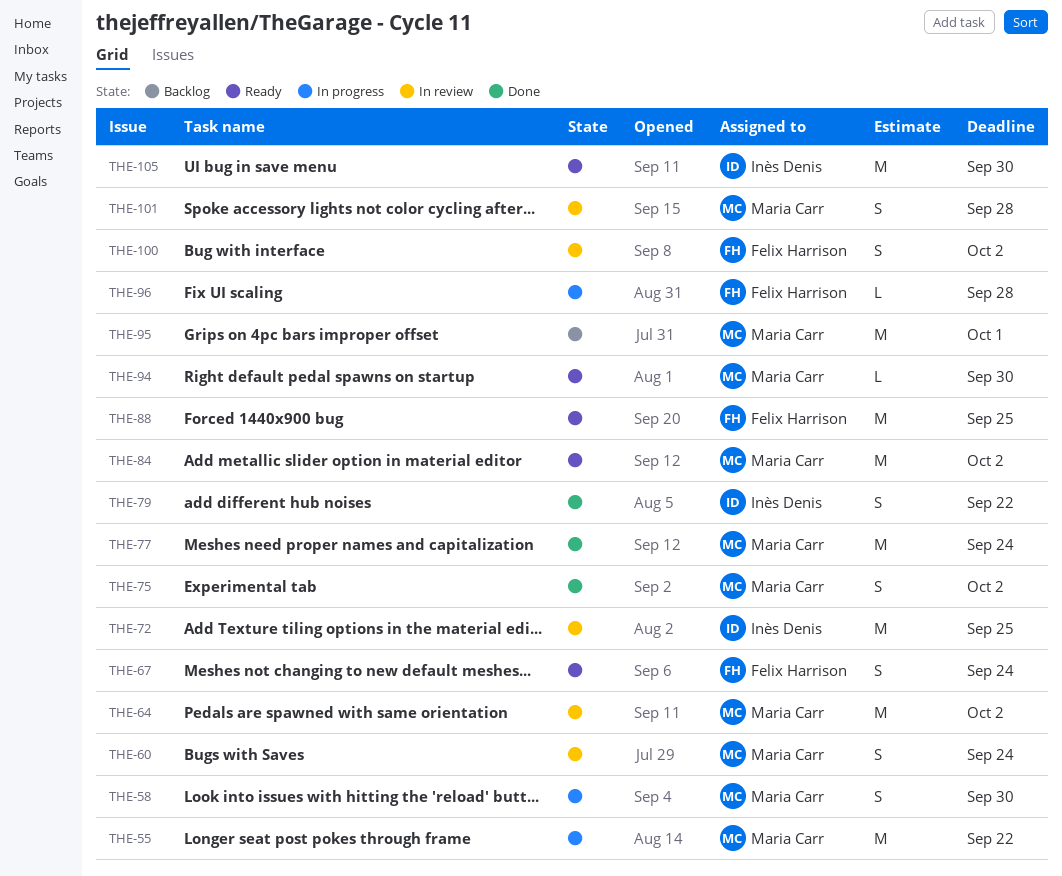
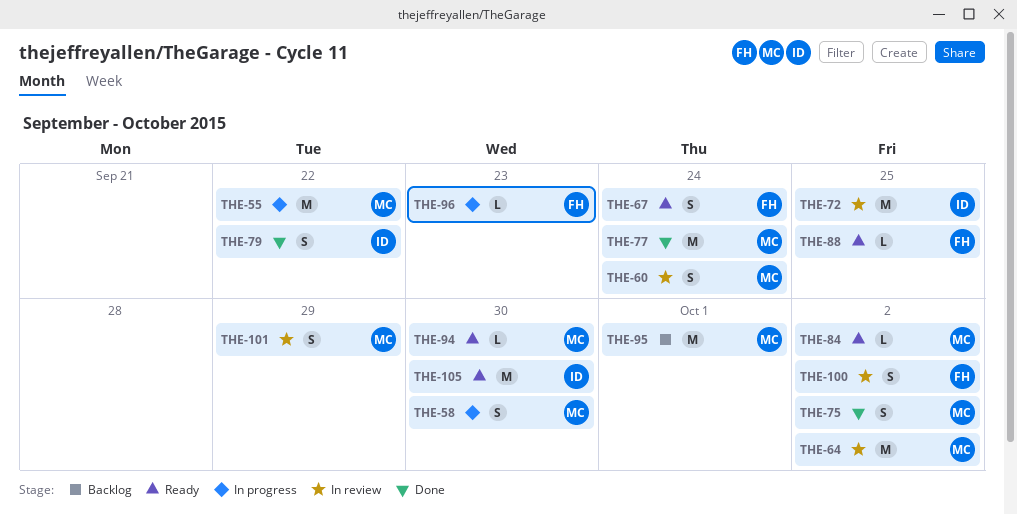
THE-84, estimate: M -> L
THE-88, estimate: M -> L
THE-96, due: Sep 28 -> Sep 23
THE-101, due: Sep 28 -> Sep 29

